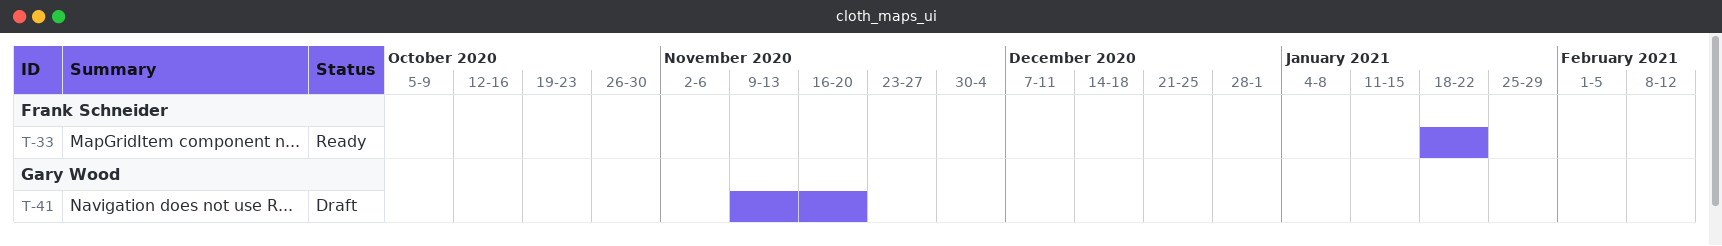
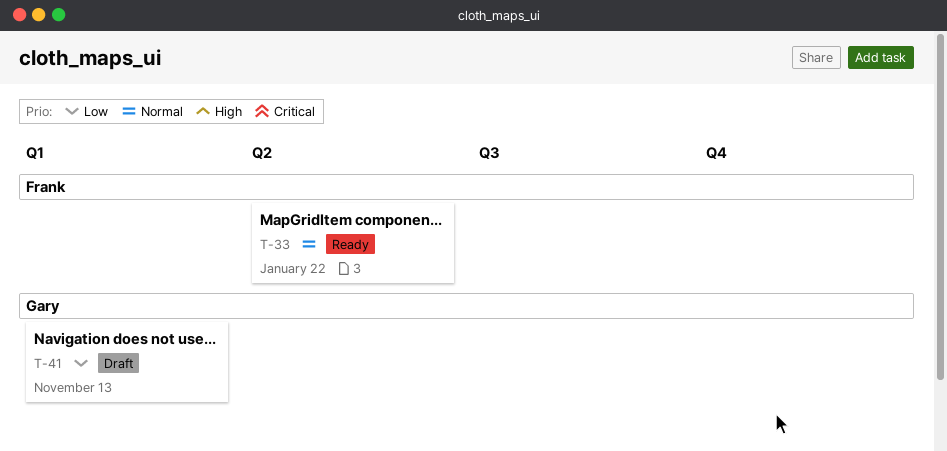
T-41, due: Nov 20 -> Nov 13

